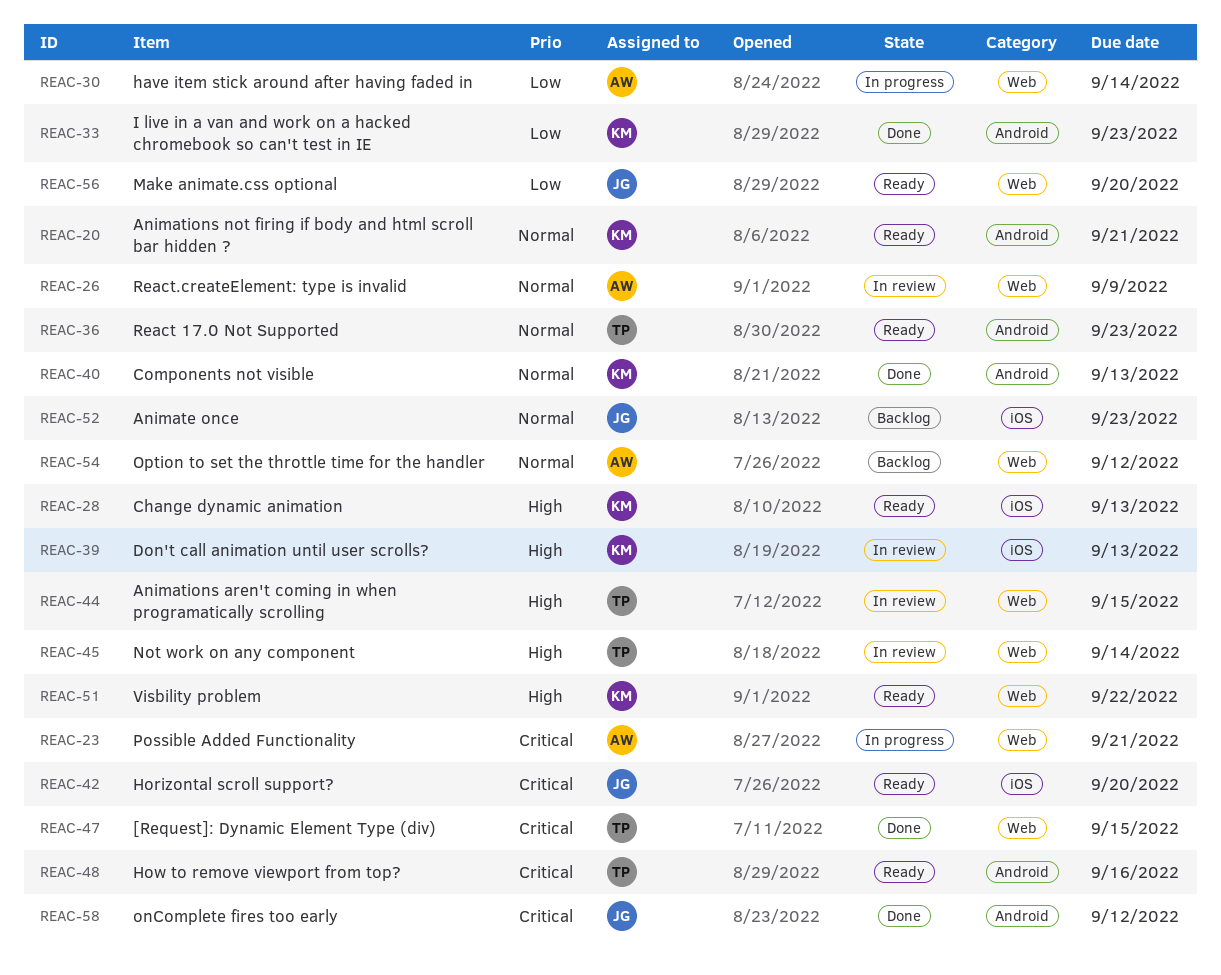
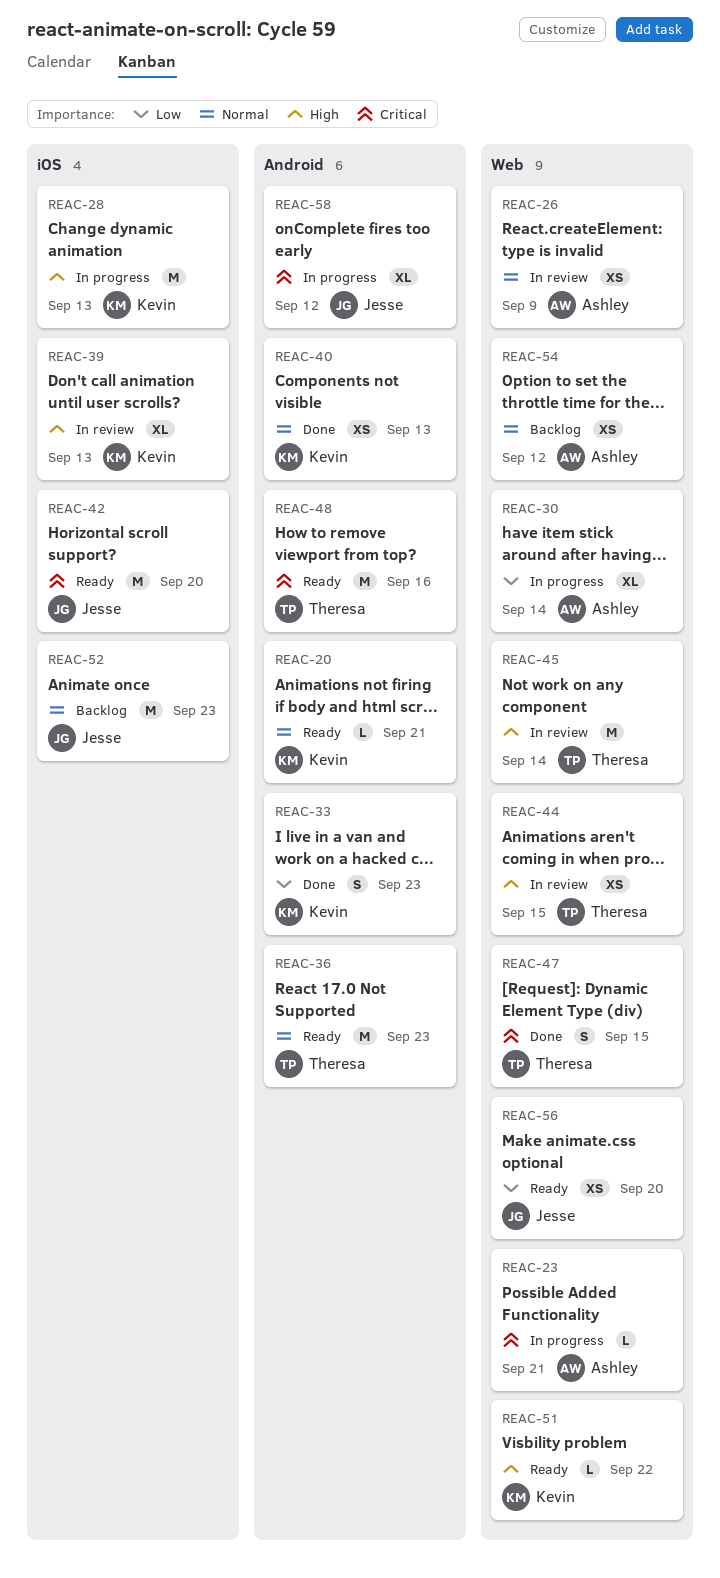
REAC-28, status: Ready -> In progress
REAC-58, status: Done -> In progress

